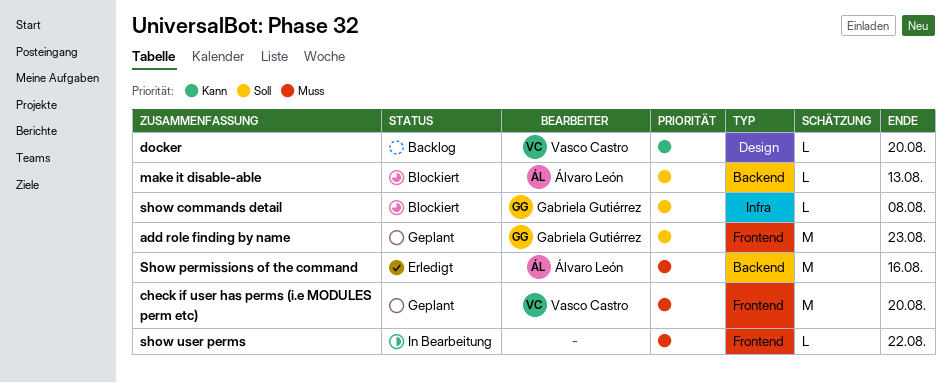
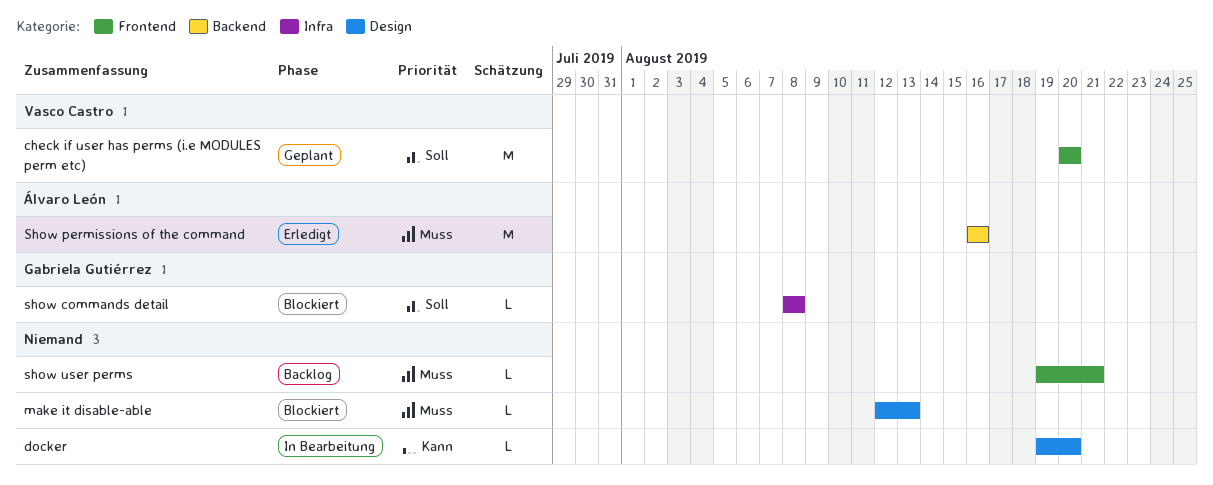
add role finding by name: present -> none
check if user has perms (i.e MODULES perm etc), priority: Muss -> Soll
docker, status: Backlog -> In Bearbeitung
docker, owner: Vasco Castro -> none
make it disable-able, owner: Álvaro León -> none
make it disable-able, priority: Soll -> Muss
make it disable-able, label: Backend -> Design
show user perms, status: In Bearbeitung -> Backlog
show user perms, due: Aug 22 -> Aug 21

